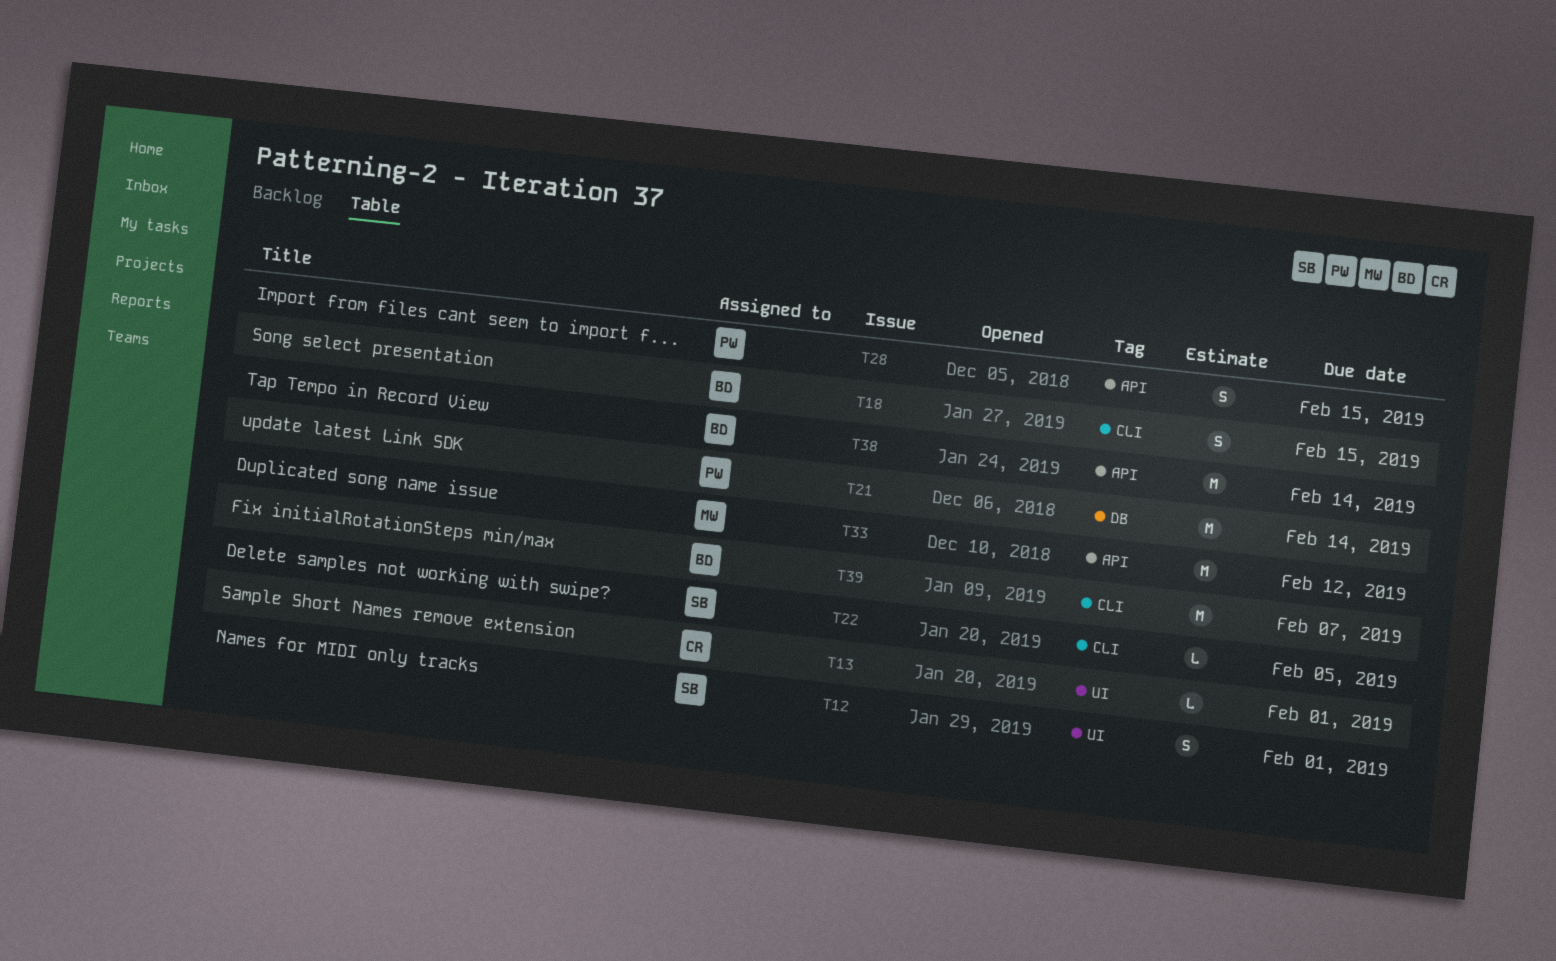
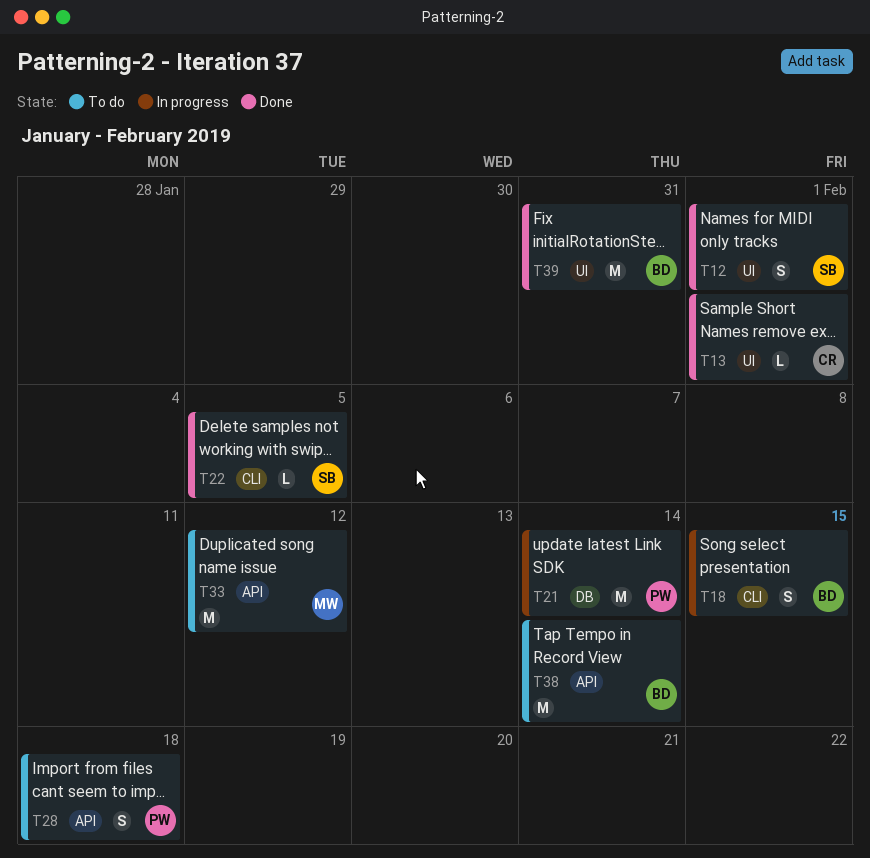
T28, due: Feb 15 -> Feb 18
T39, label: CLI -> UI
T39, due: Feb 7 -> Jan 31

